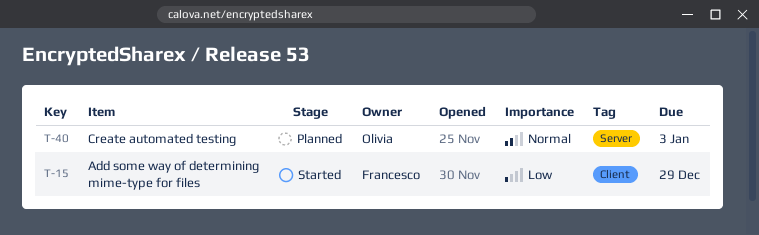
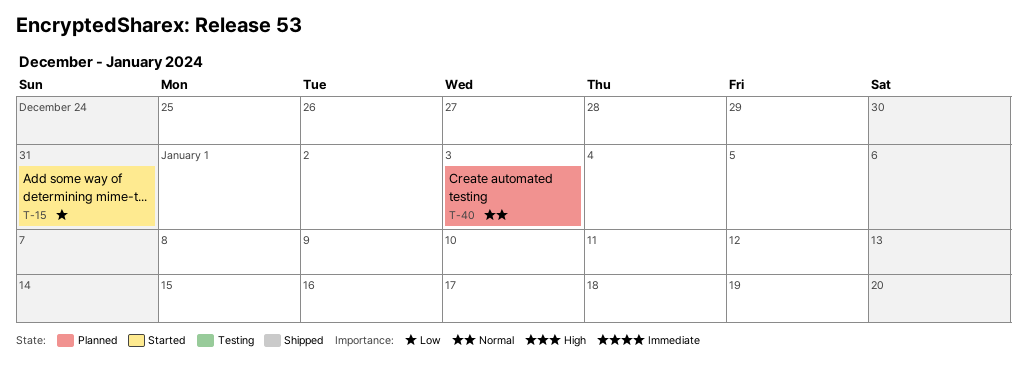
T-15, due: Dec 29 -> Dec 31

